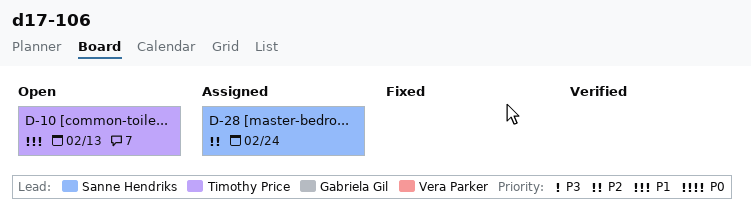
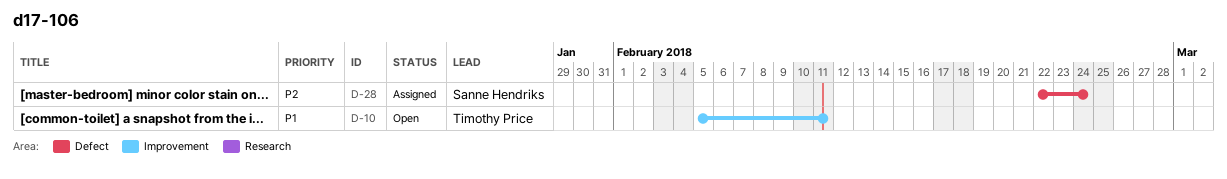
D-10, due: Feb 13 -> Feb 11

